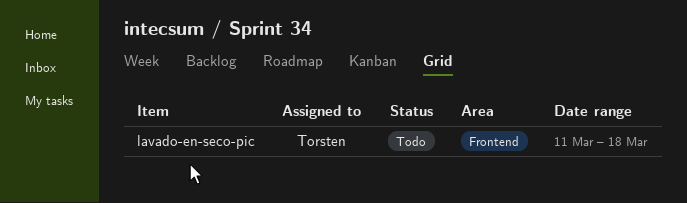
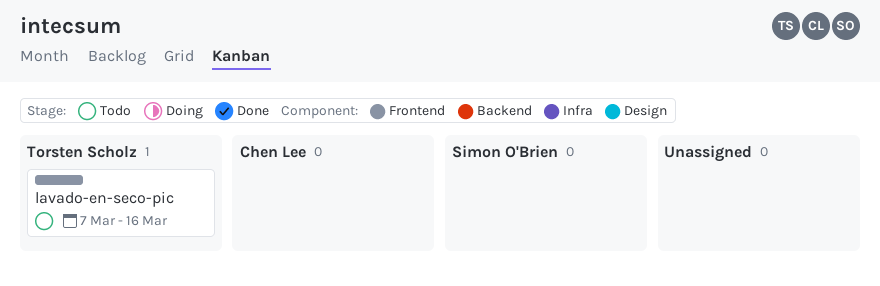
lavado-en-seco-pic, start: Mar 11 -> Mar 7
lavado-en-seco-pic, due: Mar 18 -> Mar 16

